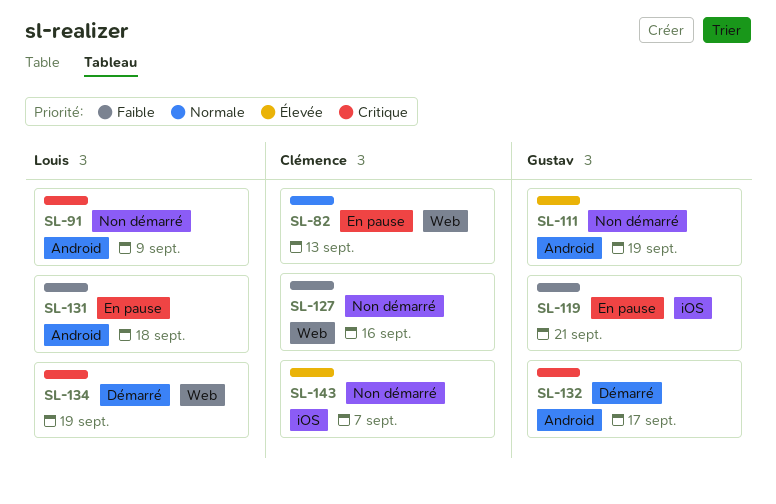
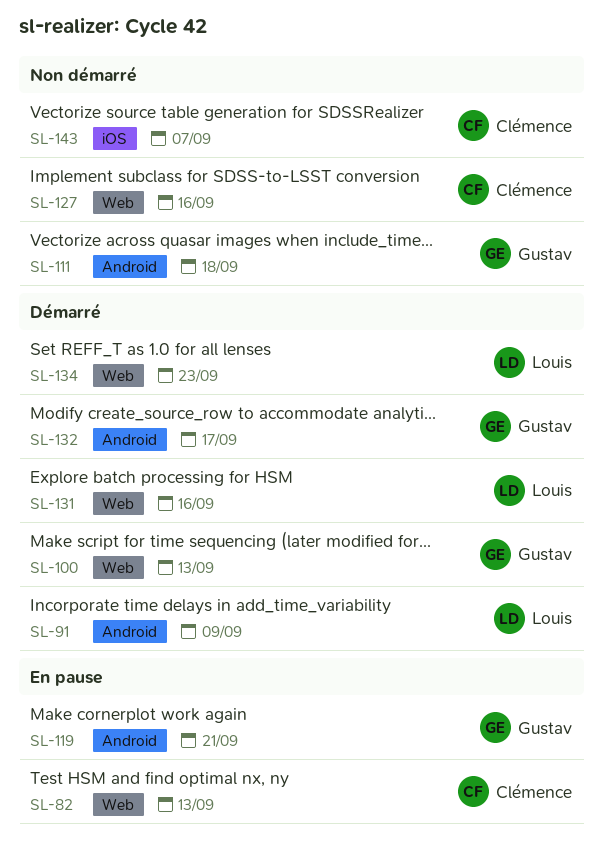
SL-91, status: Non démarré -> Démarré
SL-100: none -> present
SL-111, due: Sep 19 -> Sep 18
SL-119, label: iOS -> Android
SL-131, status: En pause -> Démarré
SL-131, label: Android -> Web
SL-131, due: Sep 18 -> Sep 16
SL-134, due: Sep 19 -> Sep 23

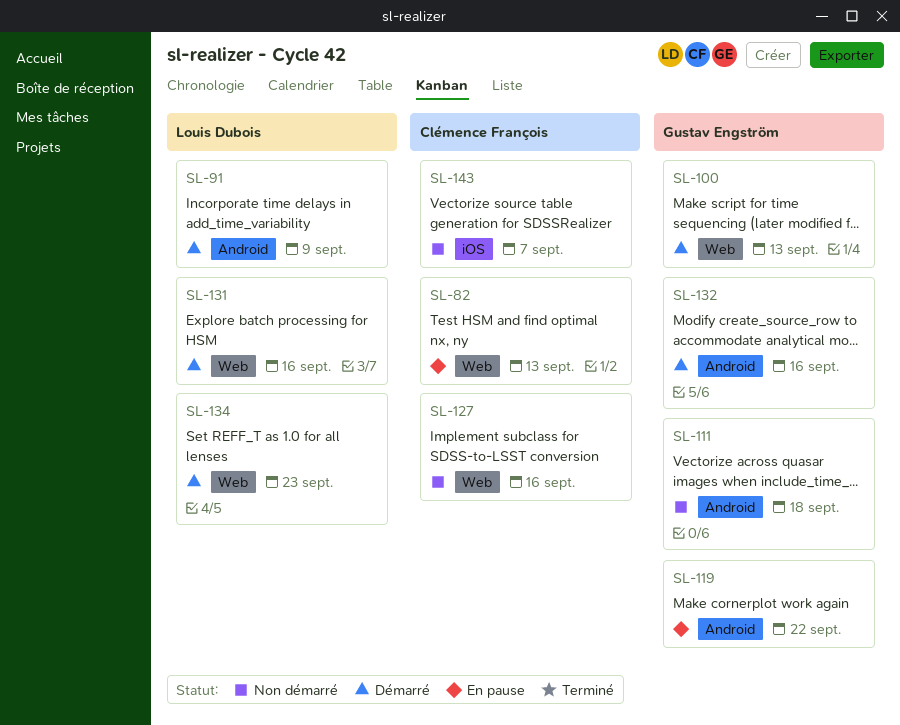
SL-119, due: Sep 21 -> Sep 22
SL-132, due: Sep 17 -> Sep 16

